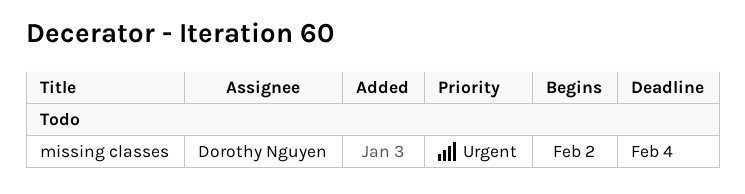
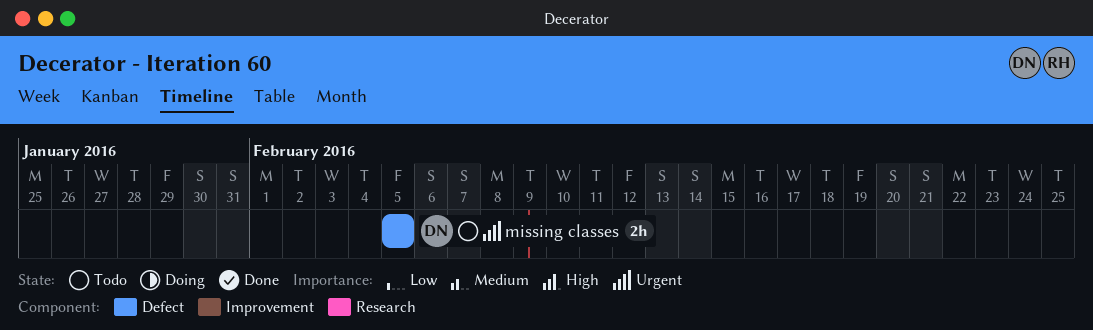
missing classes, start: Feb 2 -> Feb 5
missing classes, due: Feb 4 -> Feb 5

